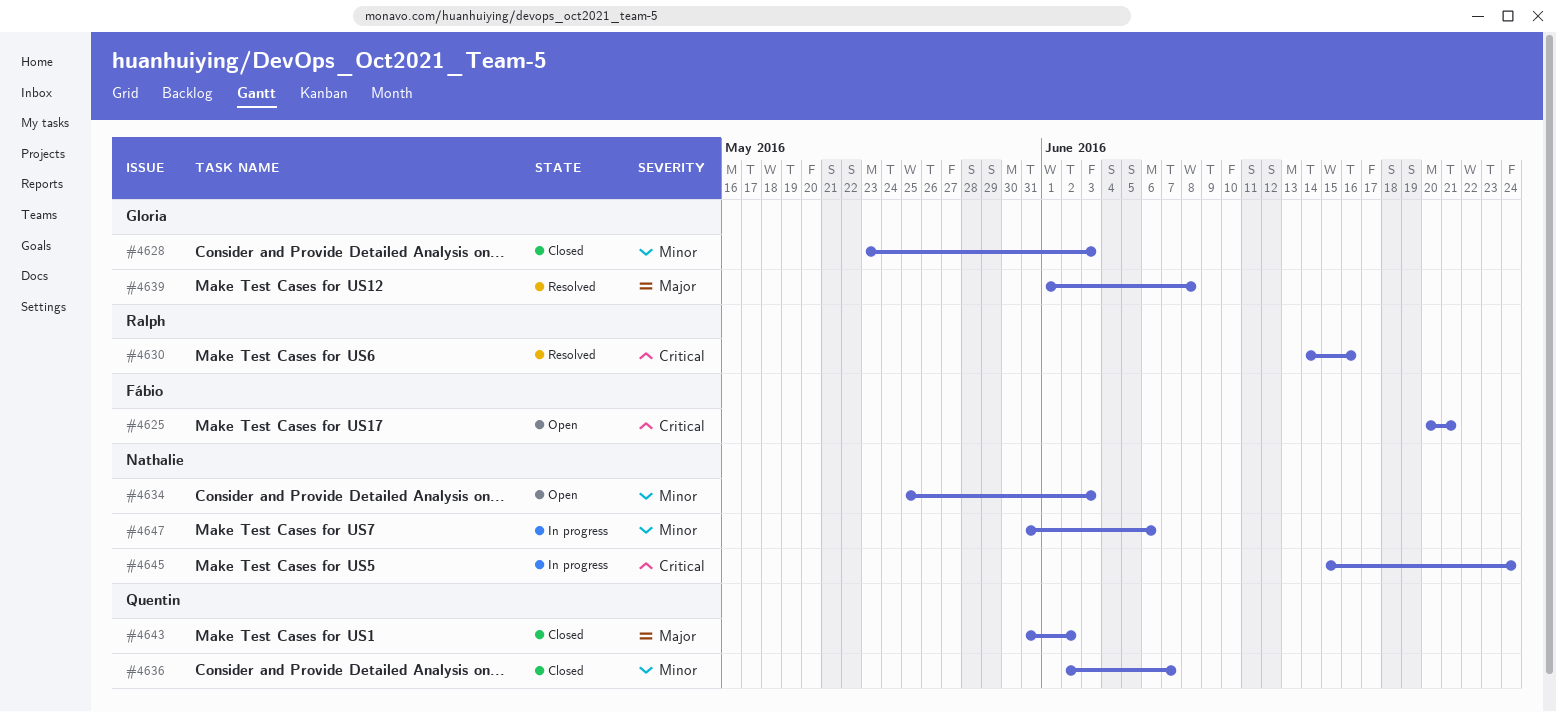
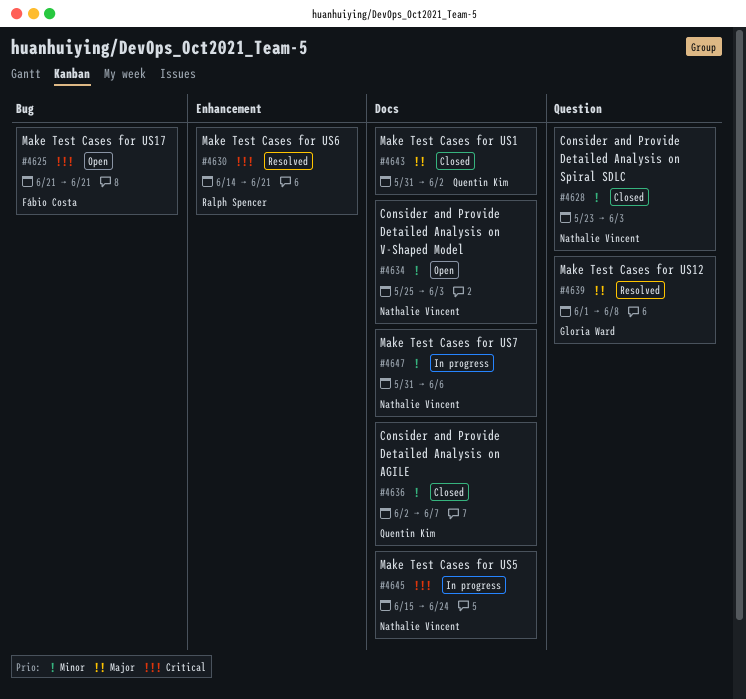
#4625, start: Jun 20 -> Jun 21
#4628, owner: Gloria Ward -> Nathalie Vincent
#4630, due: Jun 16 -> Jun 21

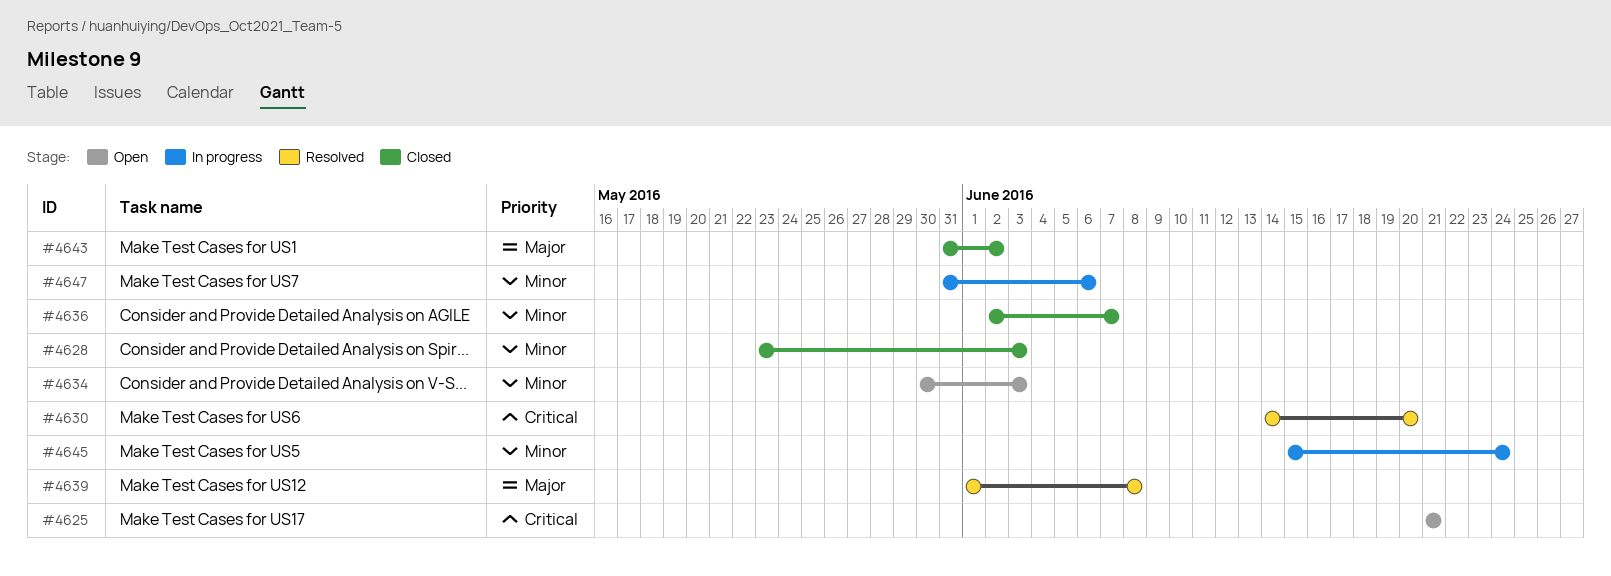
#4630, due: Jun 21 -> Jun 20
#4634, start: May 25 -> May 30
#4645, priority: Critical -> Minor

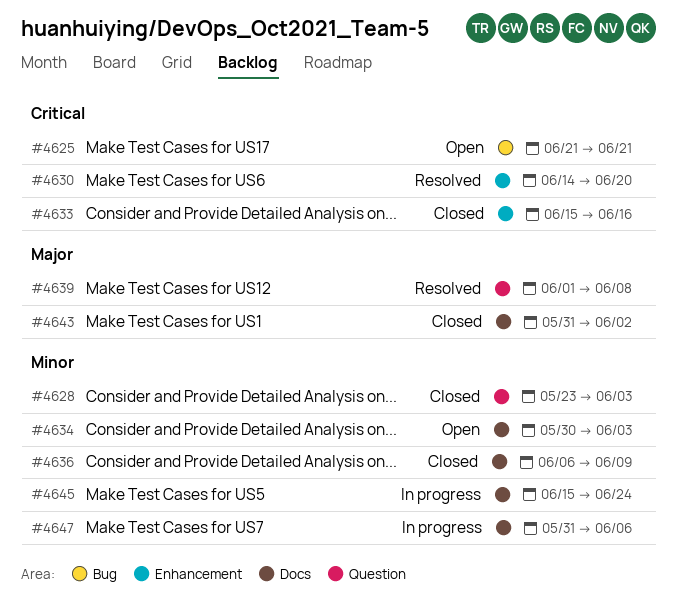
#4633: none -> present
#4636, start: Jun 2 -> Jun 6
#4636, due: Jun 7 -> Jun 9

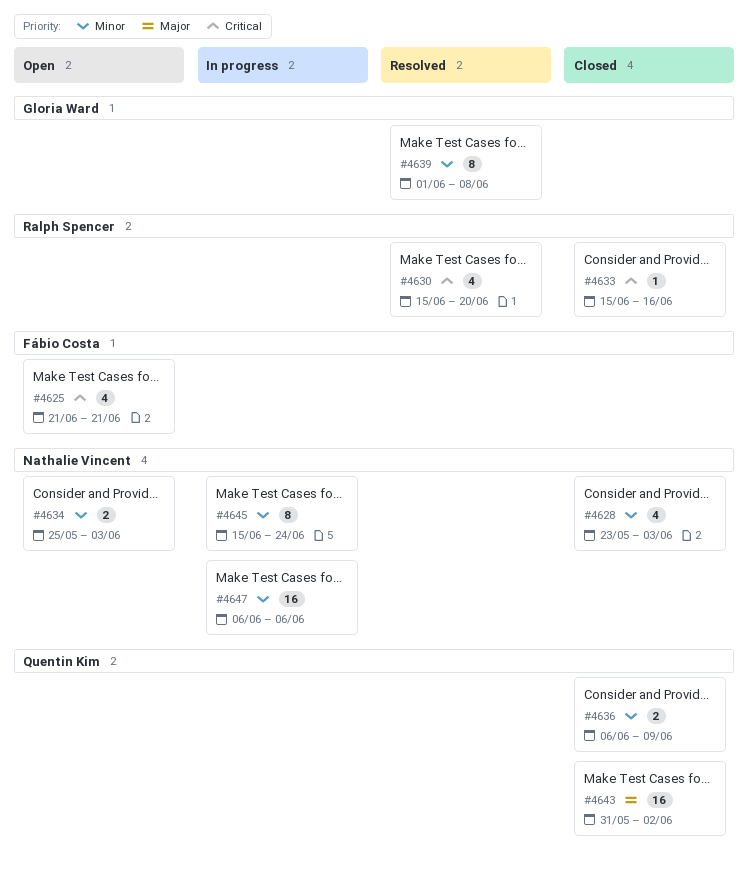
#4630, start: Jun 14 -> Jun 15
#4634, start: May 30 -> May 25
#4639, priority: Major -> Minor
#4647, start: May 31 -> Jun 6

